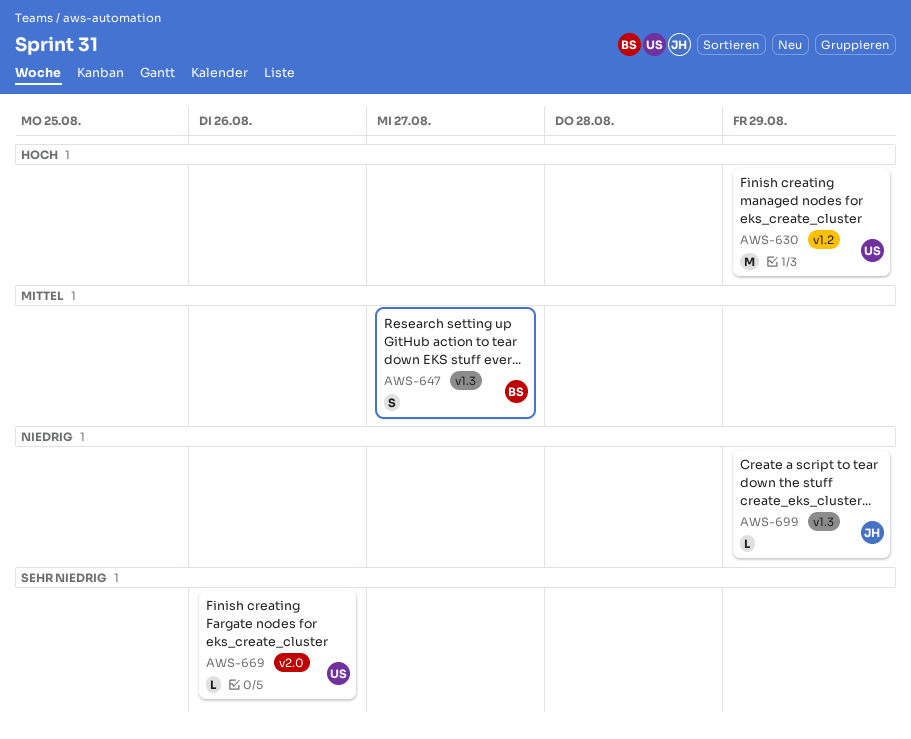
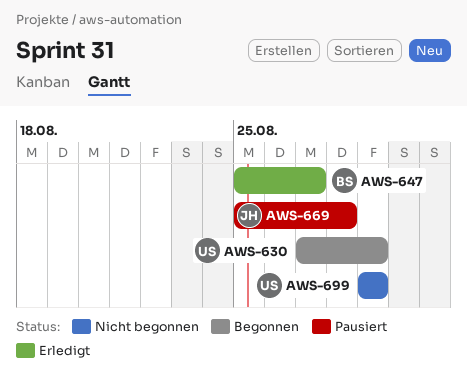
AWS-669, owner: US -> JH
AWS-669, due: Aug 26 -> Aug 28
AWS-699, owner: JH -> US

